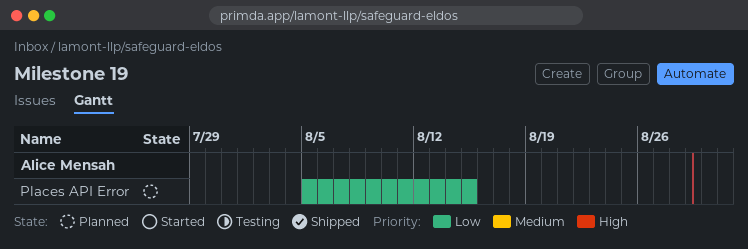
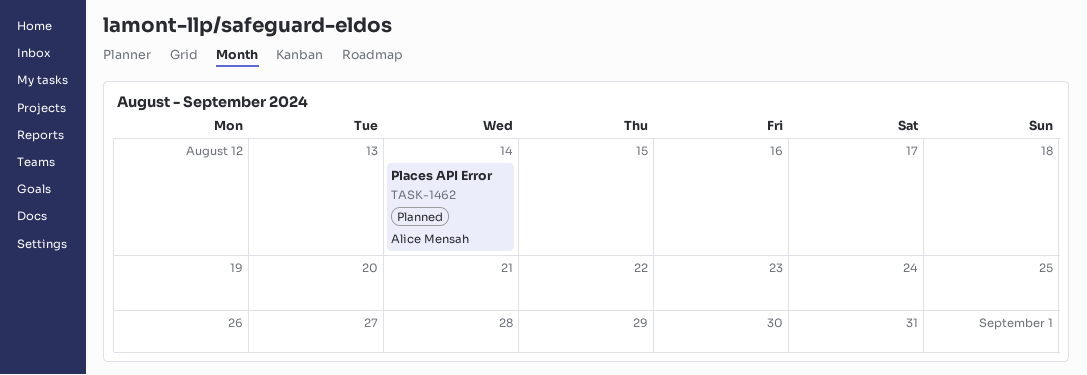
Places API Error, due: Aug 15 -> Aug 14

